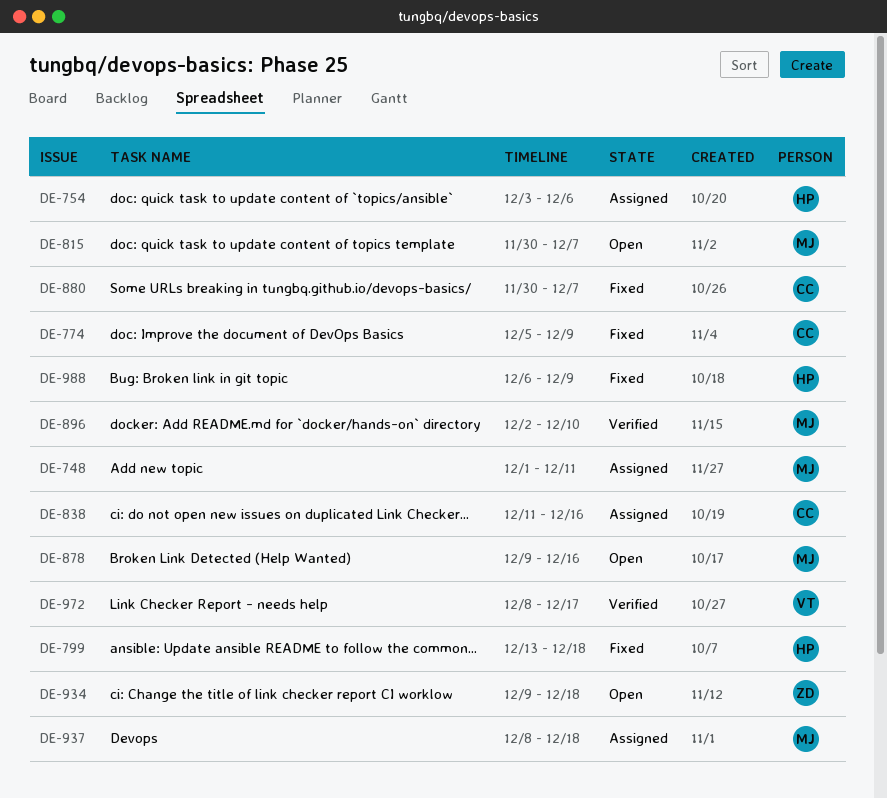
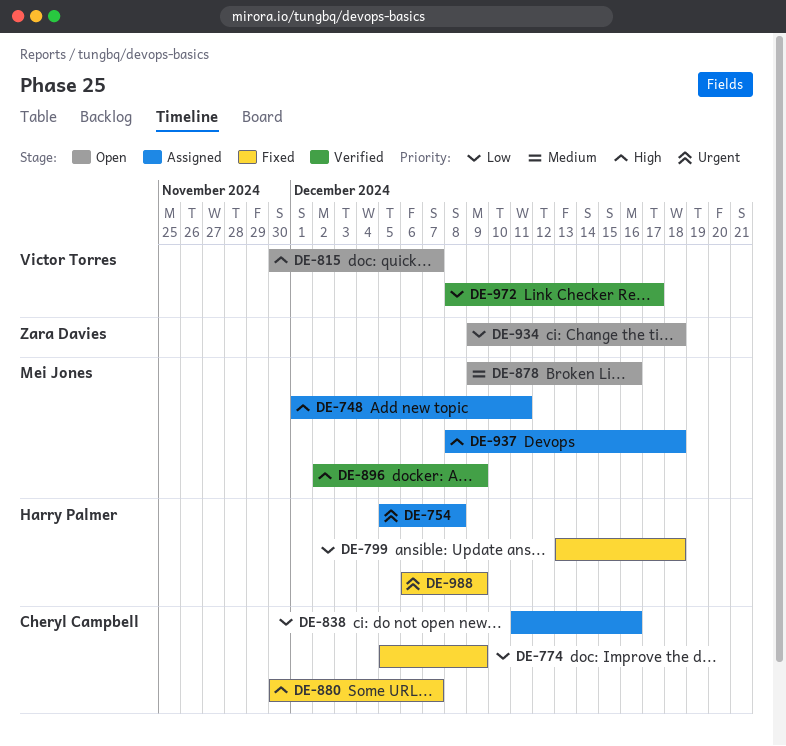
DE-754, start: Dec 3 -> Dec 5
DE-754, due: Dec 6 -> Dec 8
DE-815, owner: Mei Jones -> Victor Torres
DE-896, due: Dec 10 -> Dec 9

